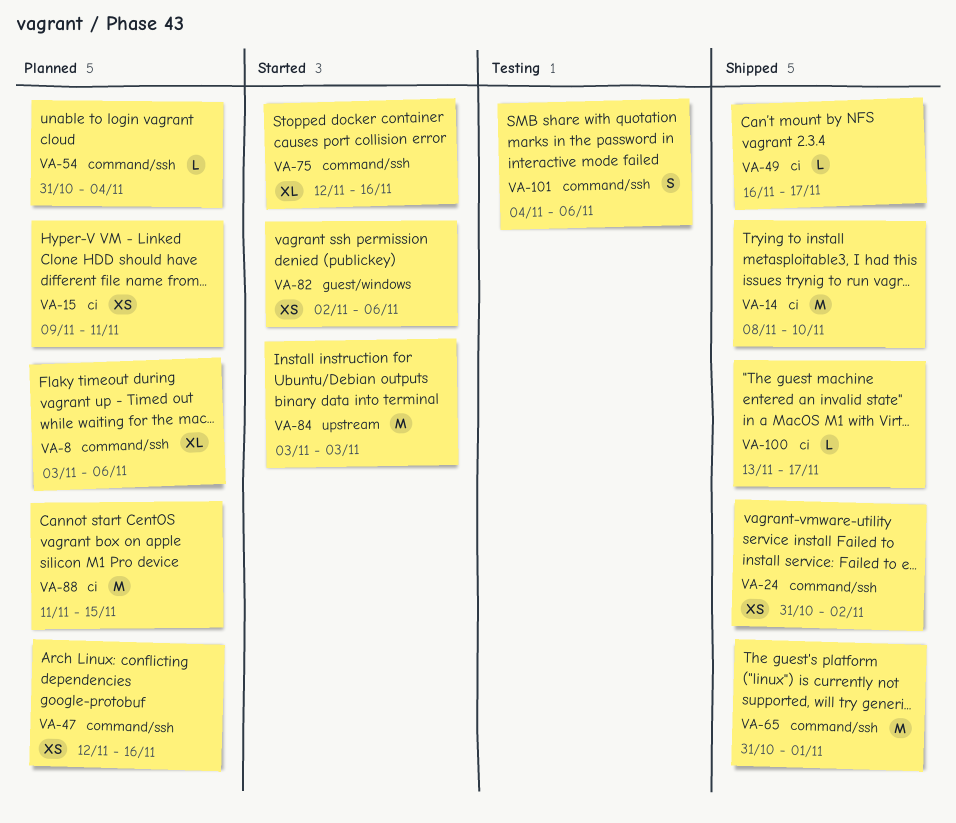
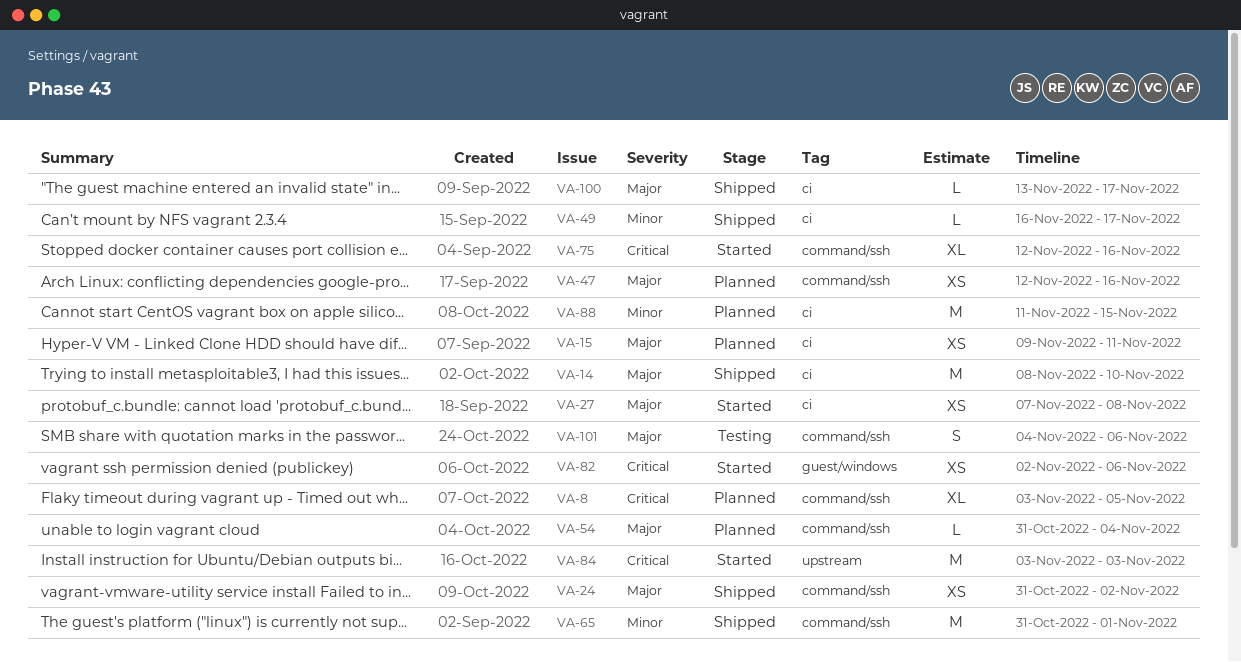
VA-8, due: Nov 6 -> Nov 5
VA-27: none -> present

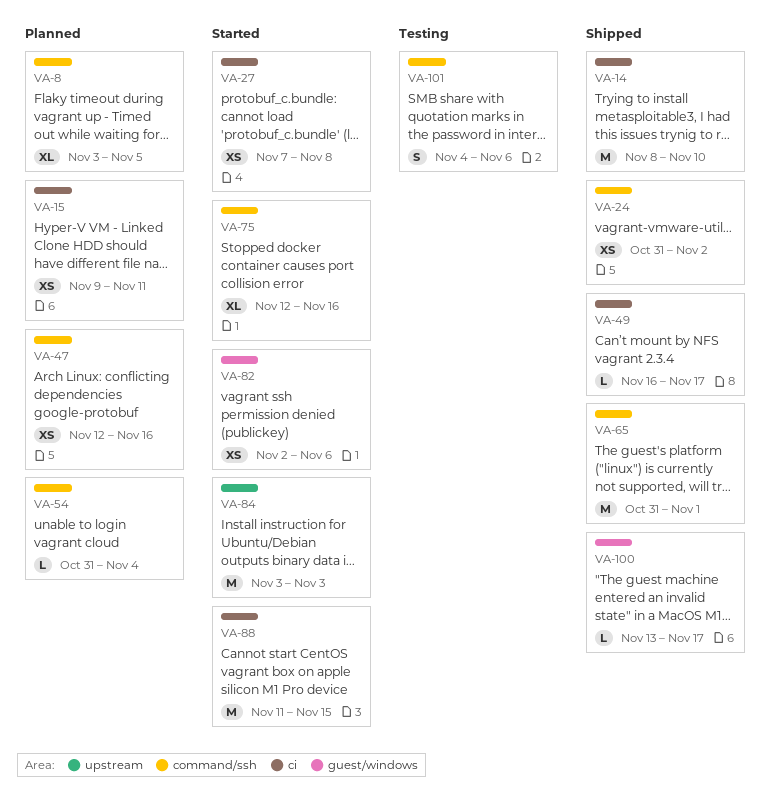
VA-88, status: Planned -> Started
VA-100, label: ci -> guest/windows

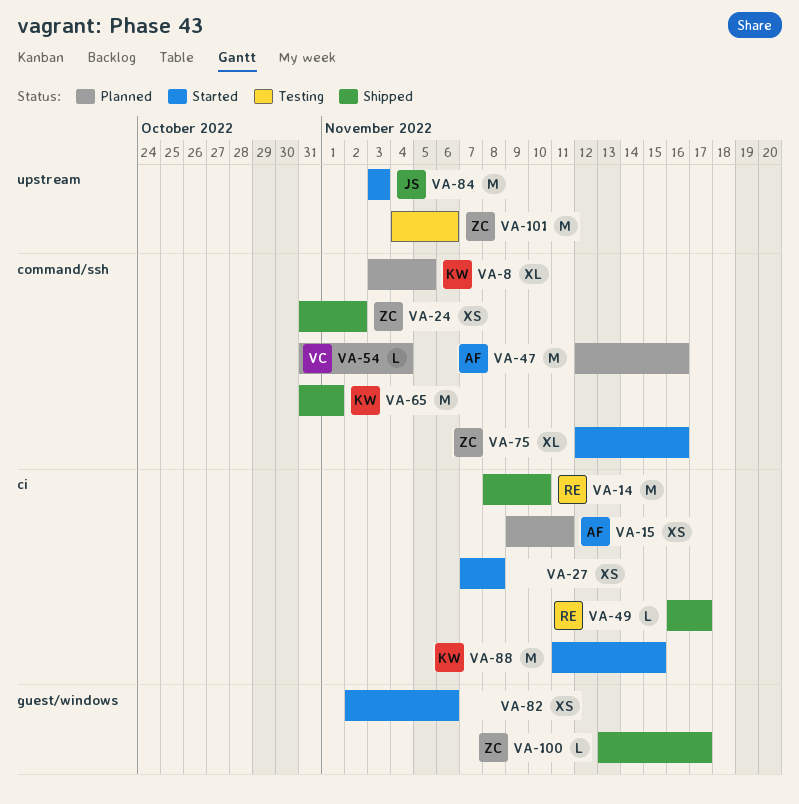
VA-47, estimate: XS -> M
VA-101, label: command/ssh -> upstream
VA-101, estimate: S -> M

